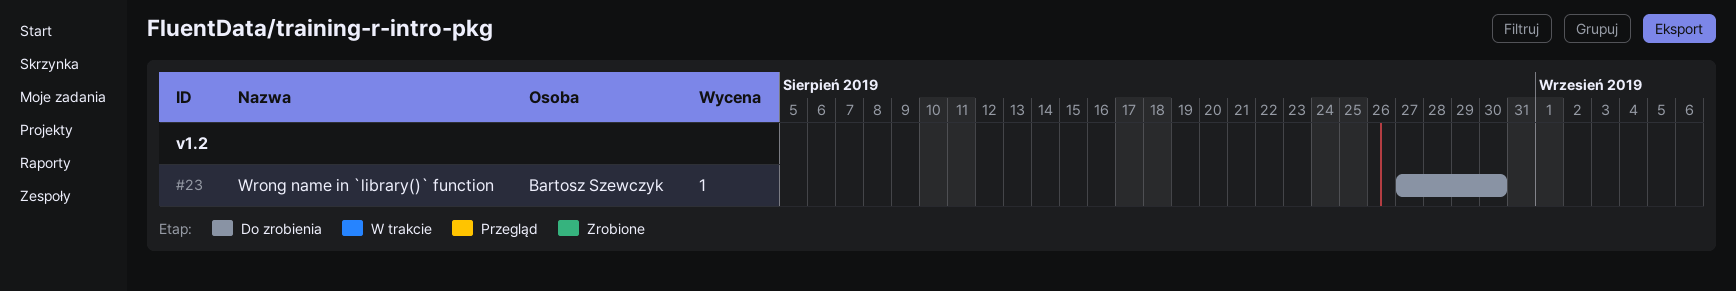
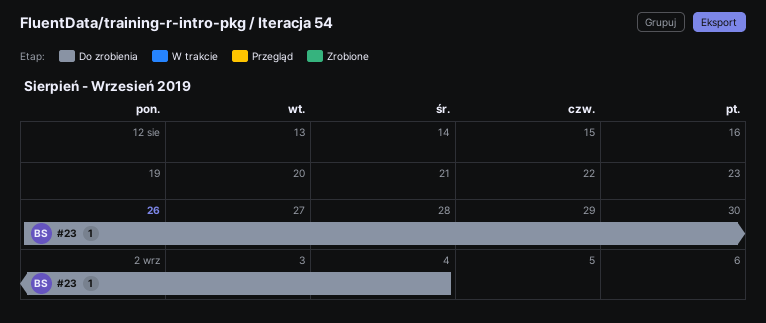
#23, start: Aug 27 -> Aug 26
#23, due: Aug 30 -> Sep 4

